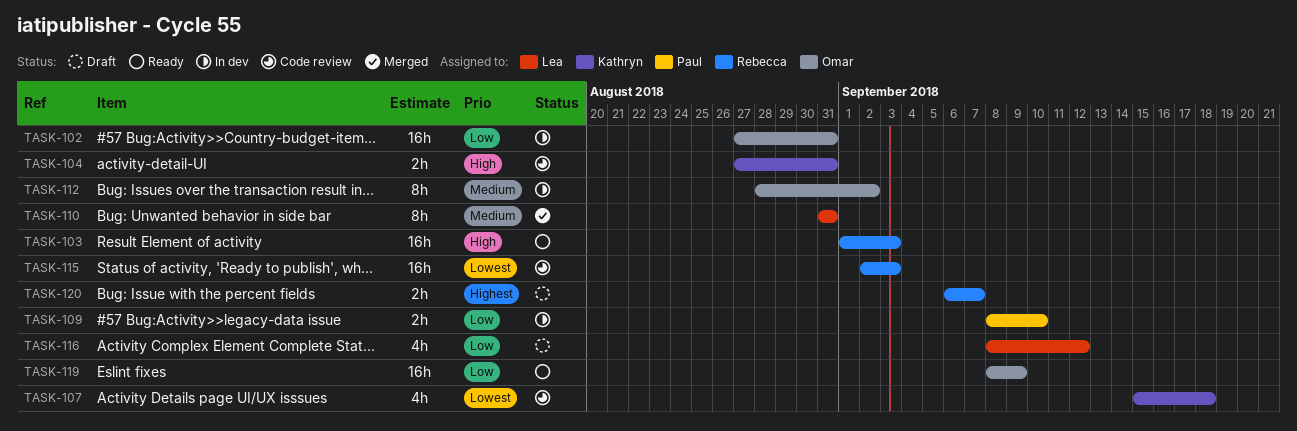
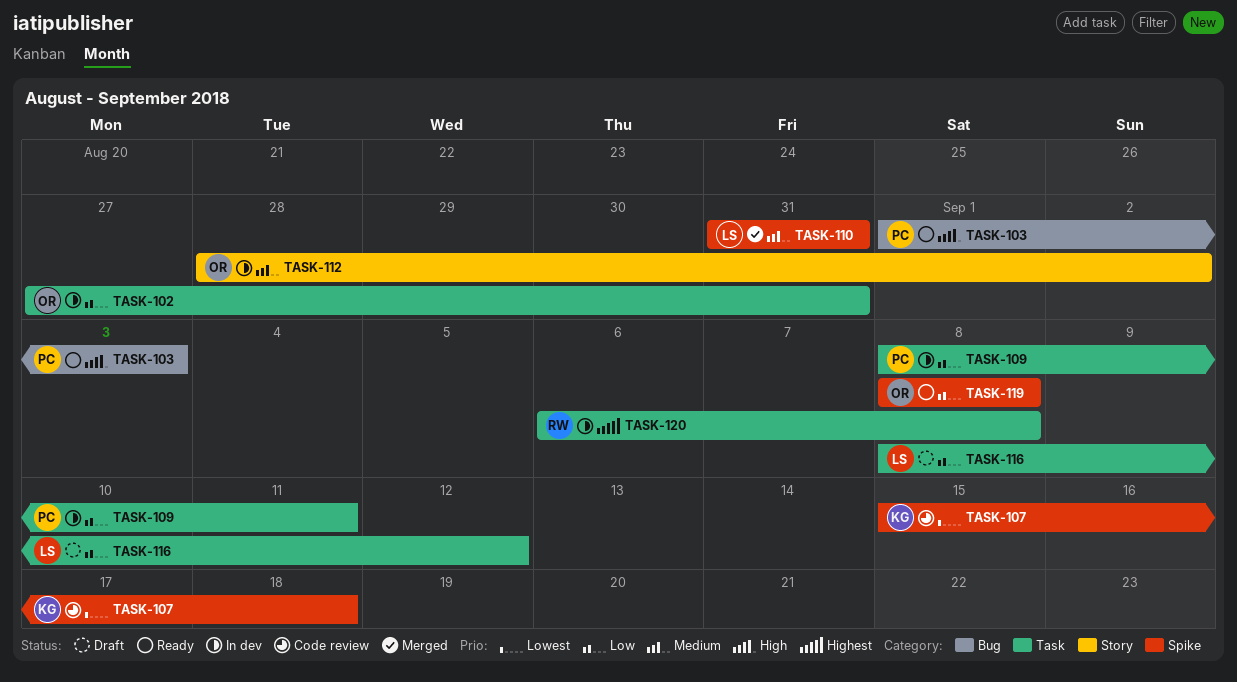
TASK-103, owner: Rebecca -> Paul
TASK-104: present -> none
TASK-109, due: Sep 10 -> Sep 11
TASK-115: present -> none
TASK-119, due: Sep 9 -> Sep 8
TASK-120, status: Draft -> In dev
TASK-120, due: Sep 7 -> Sep 8

